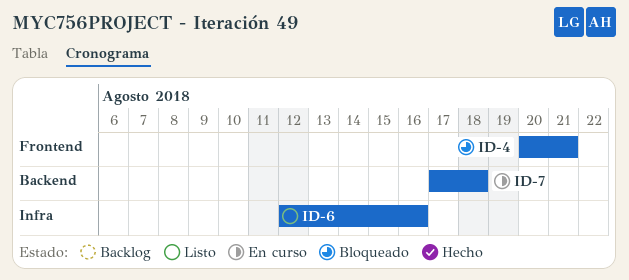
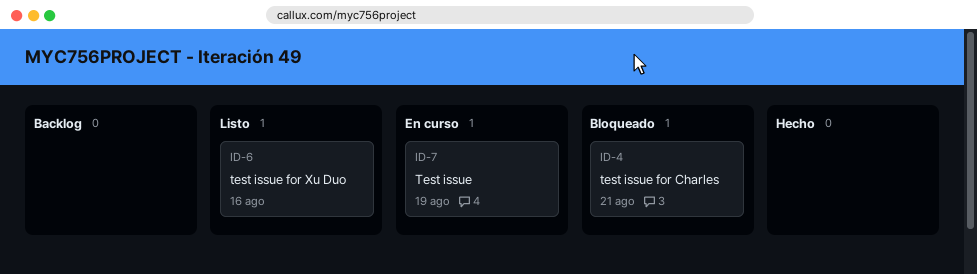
ID-7, due: Aug 18 -> Aug 19

